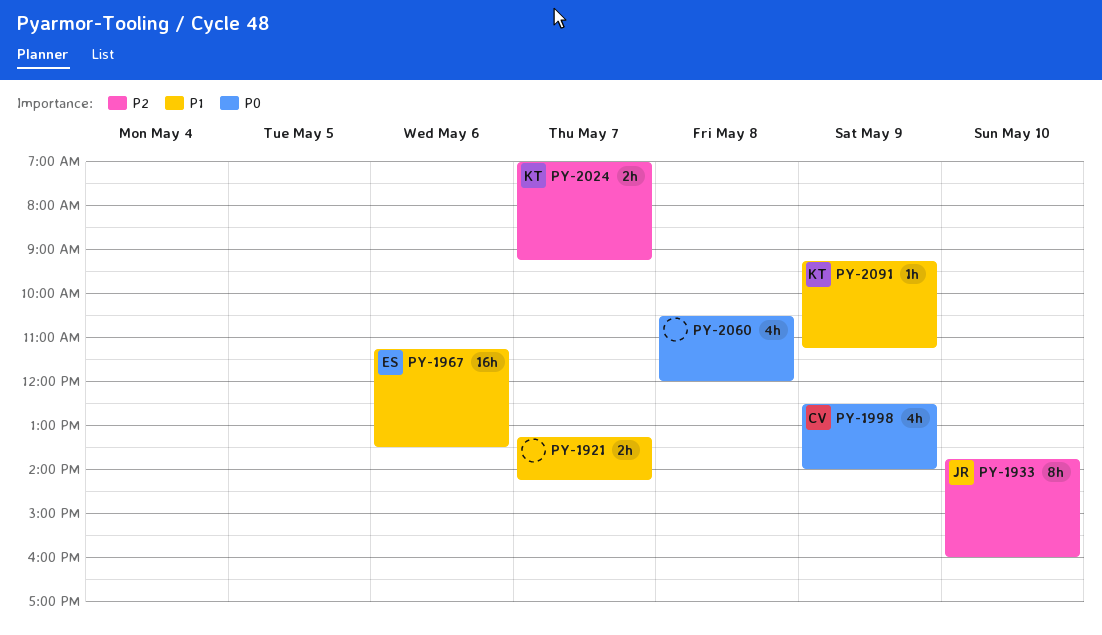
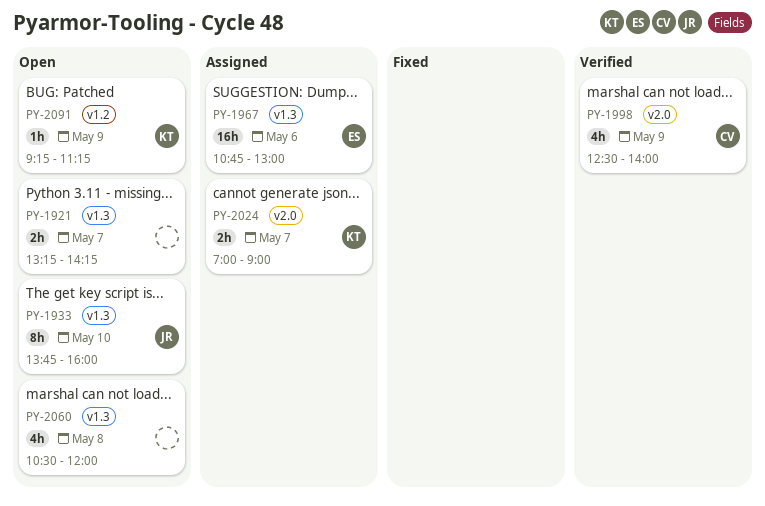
PY-1967, begins: 11:15 -> 10:45
PY-1967, ends: 13:30 -> 13:00
PY-2024, ends: 09:15 -> 09:00

